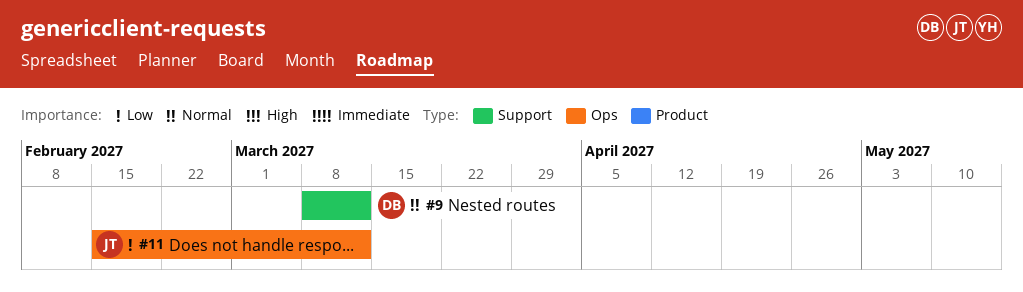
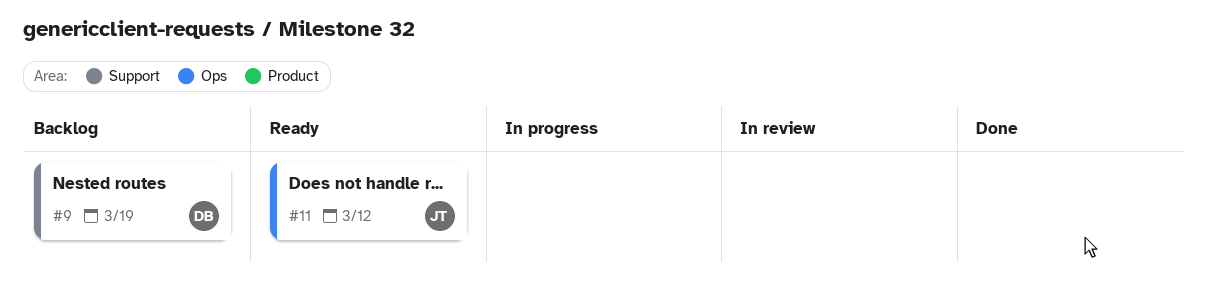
#9, due: Mar 12 -> Mar 19

